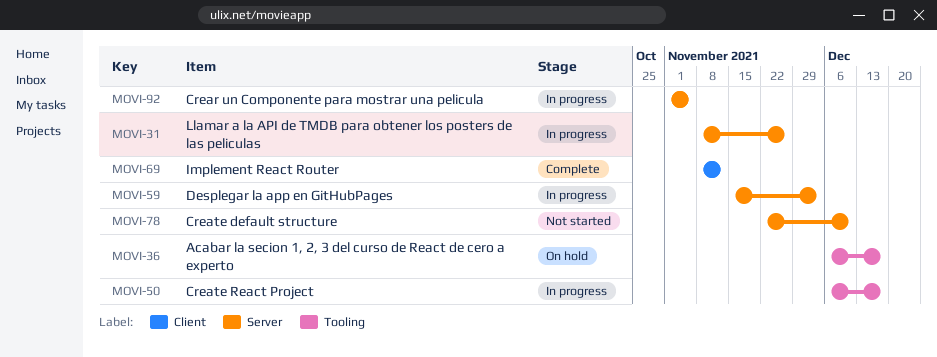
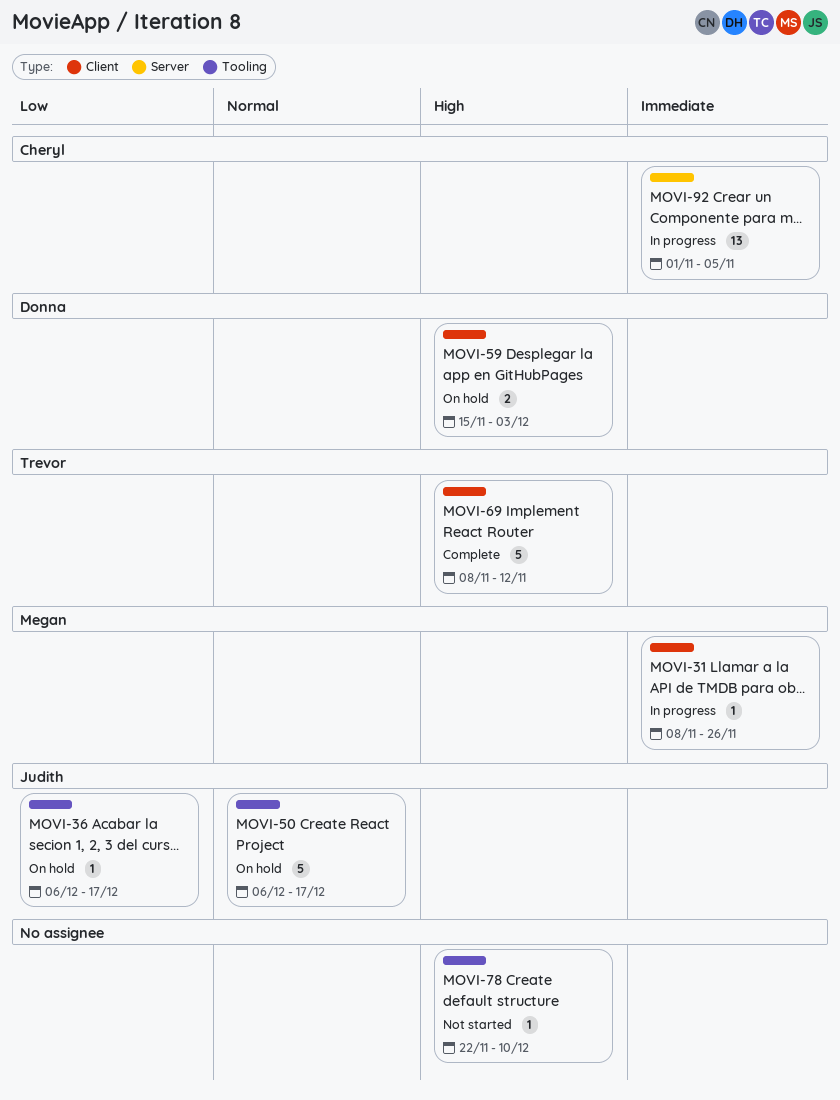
MOVI-31, label: Server -> Client
MOVI-50, status: In progress -> On hold
MOVI-59, status: In progress -> On hold
MOVI-59, label: Server -> Client
MOVI-78, label: Server -> Tooling

